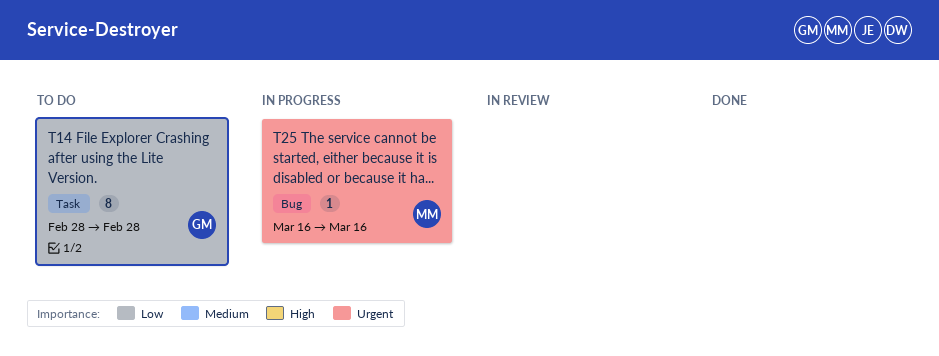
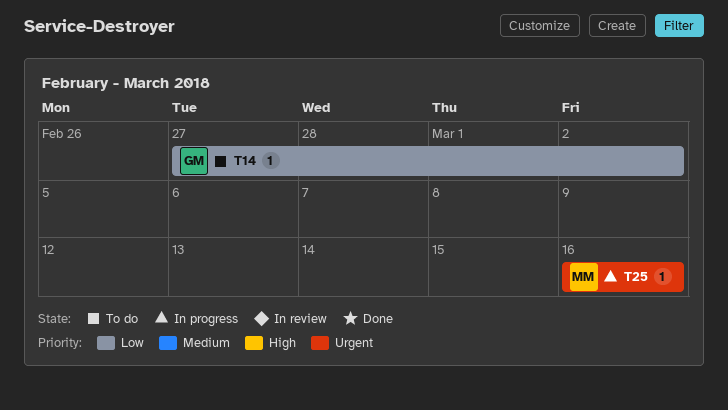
T14, estimate: 8 -> 1
T14, start: Feb 28 -> Feb 27
T14, due: Feb 28 -> Mar 2

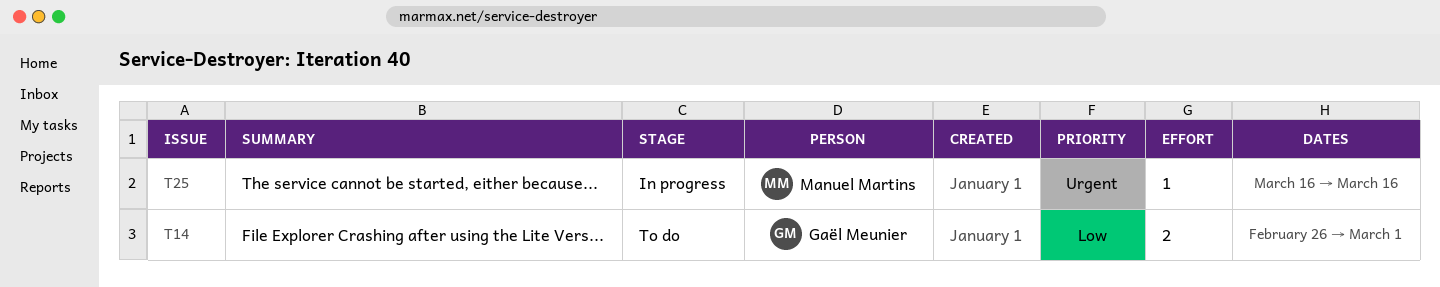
T14, estimate: 1 -> 2
T14, start: Feb 27 -> Feb 26
T14, due: Mar 2 -> Mar 1

